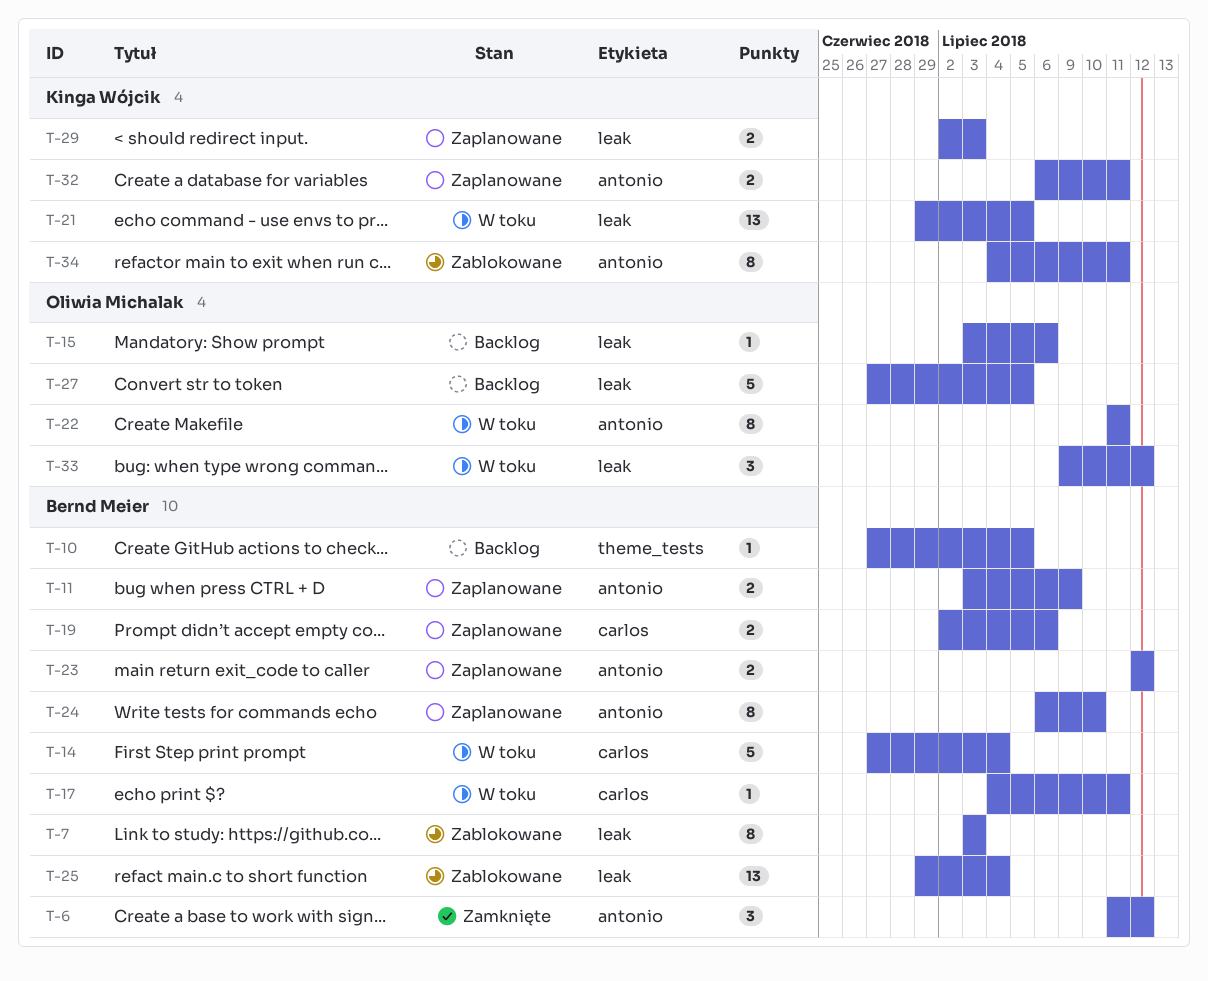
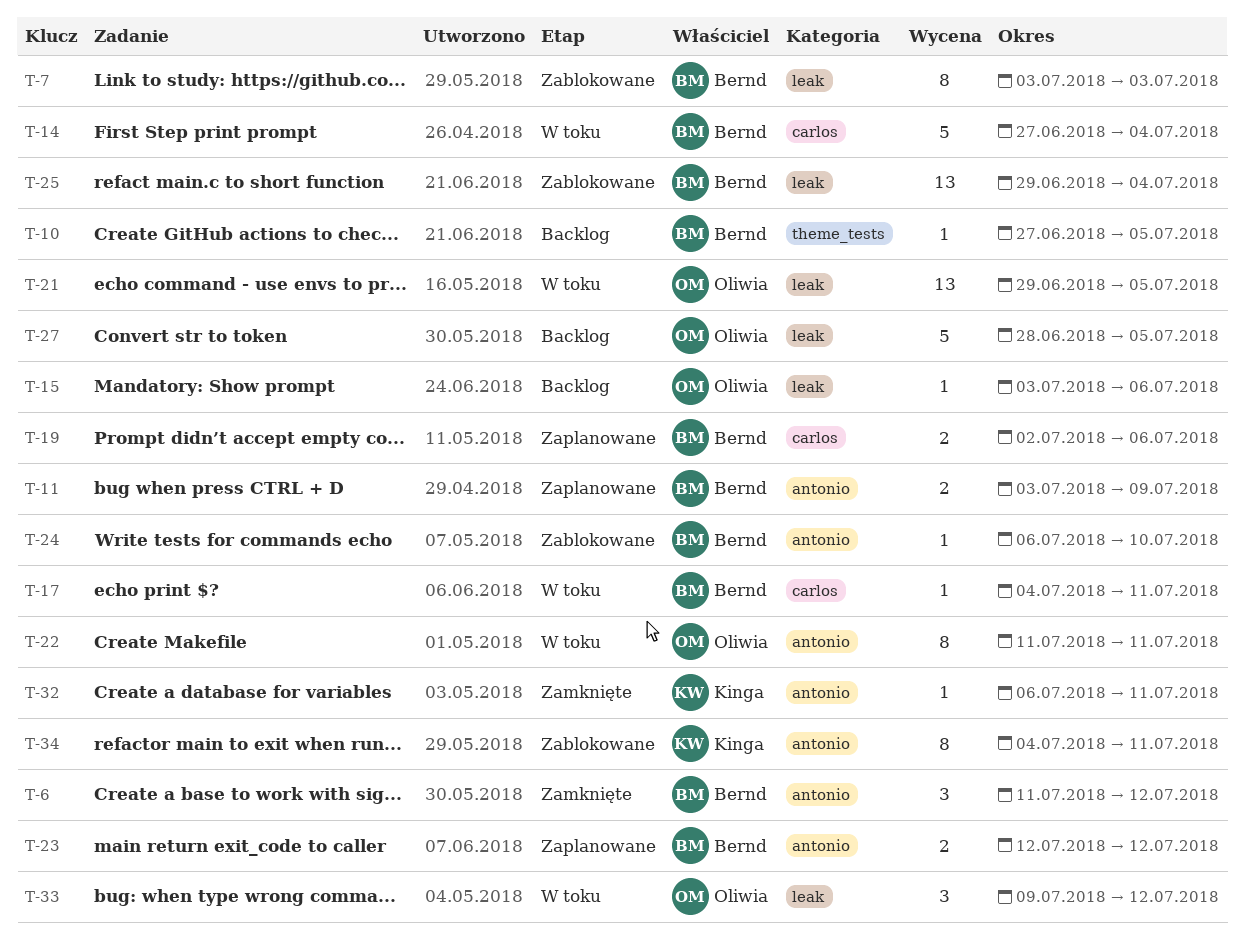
T-21, owner: Kinga Wójcik -> Oliwia Michalak
T-24, status: Zaplanowane -> Zablokowane
T-24, estimate: 8 -> 1
T-27, start: Jun 27 -> Jun 28
T-29: present -> none
T-32, status: Zaplanowane -> Zamknięte
T-32, estimate: 2 -> 1

